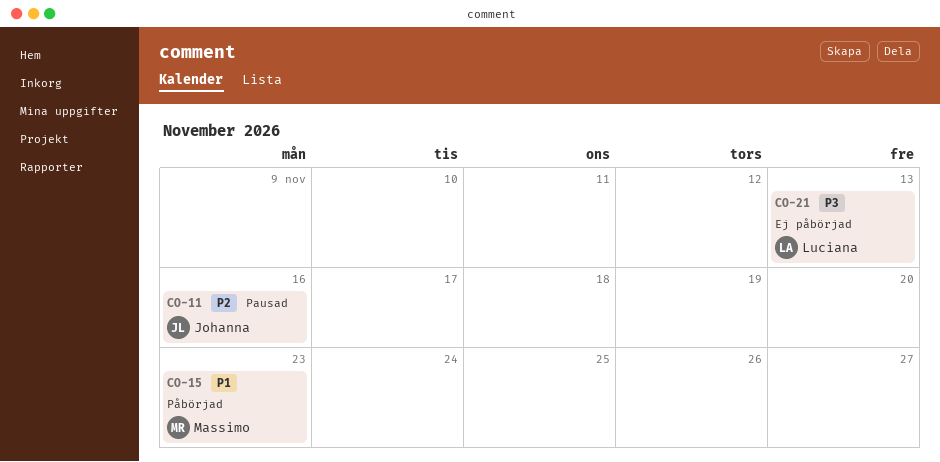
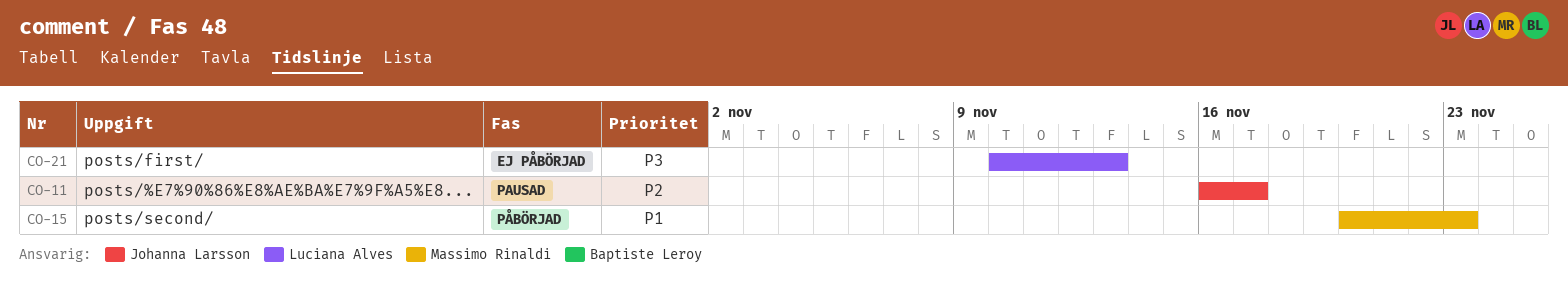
CO-11, due: Nov 16 -> Nov 17

